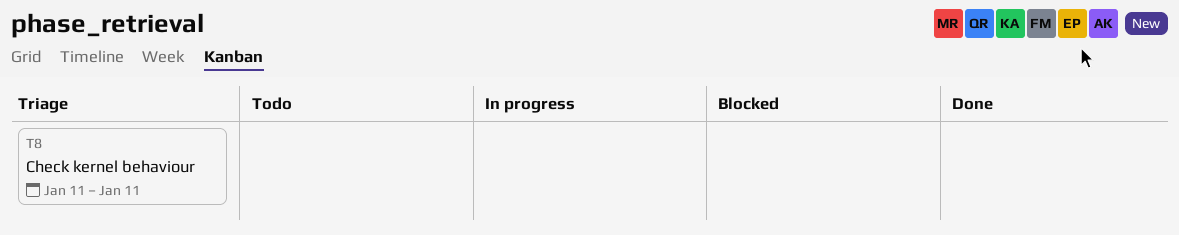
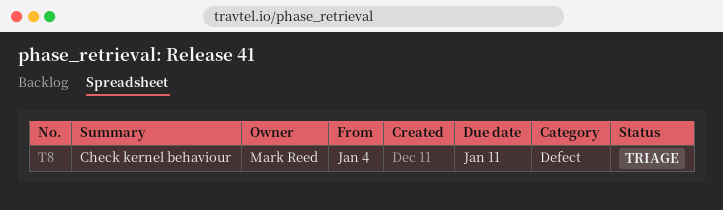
T8, start: Jan 11 -> Jan 4

